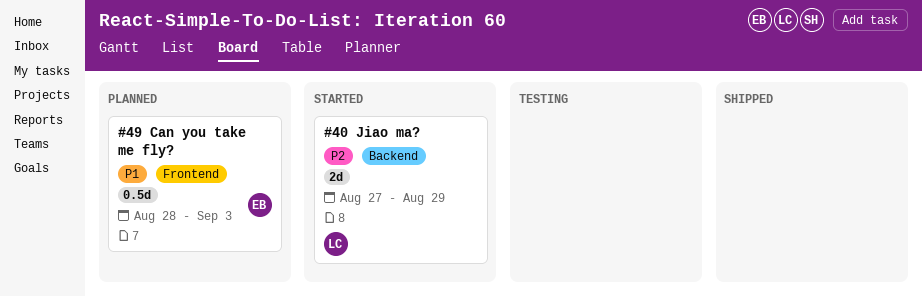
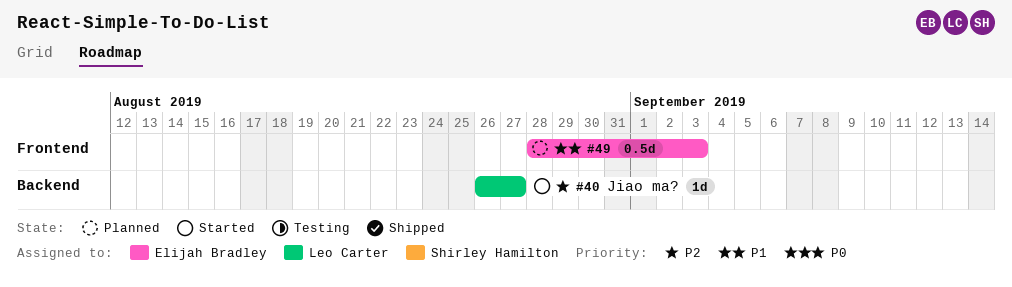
#40, estimate: 2d -> 1d
#40, start: Aug 27 -> Aug 26
#40, due: Aug 29 -> Aug 27

